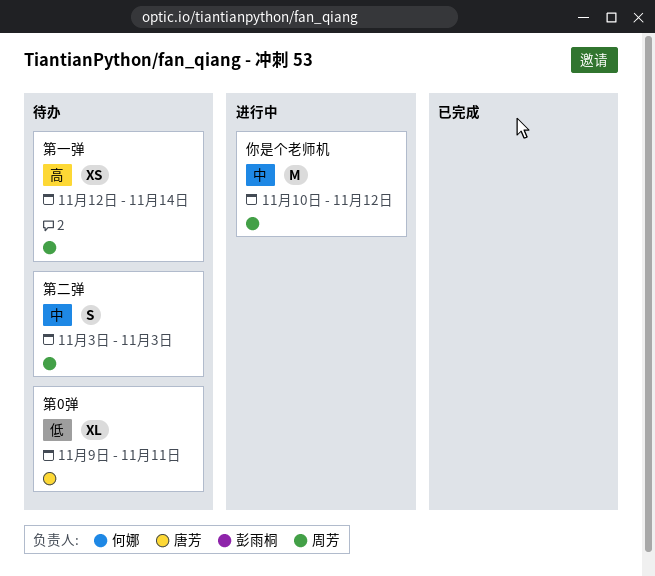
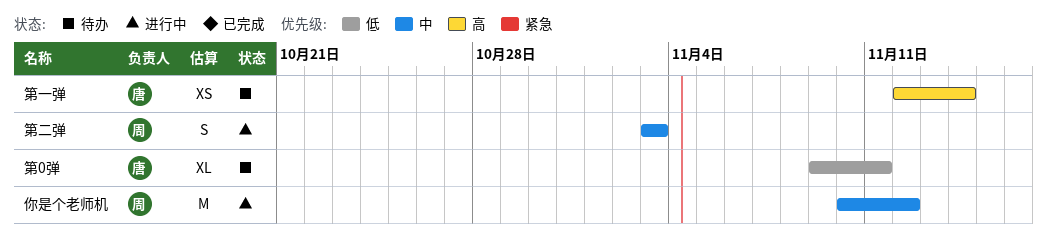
第一弹, owner: 周芳 -> 唐芳
第二弹, status: 待办 -> 进行中

